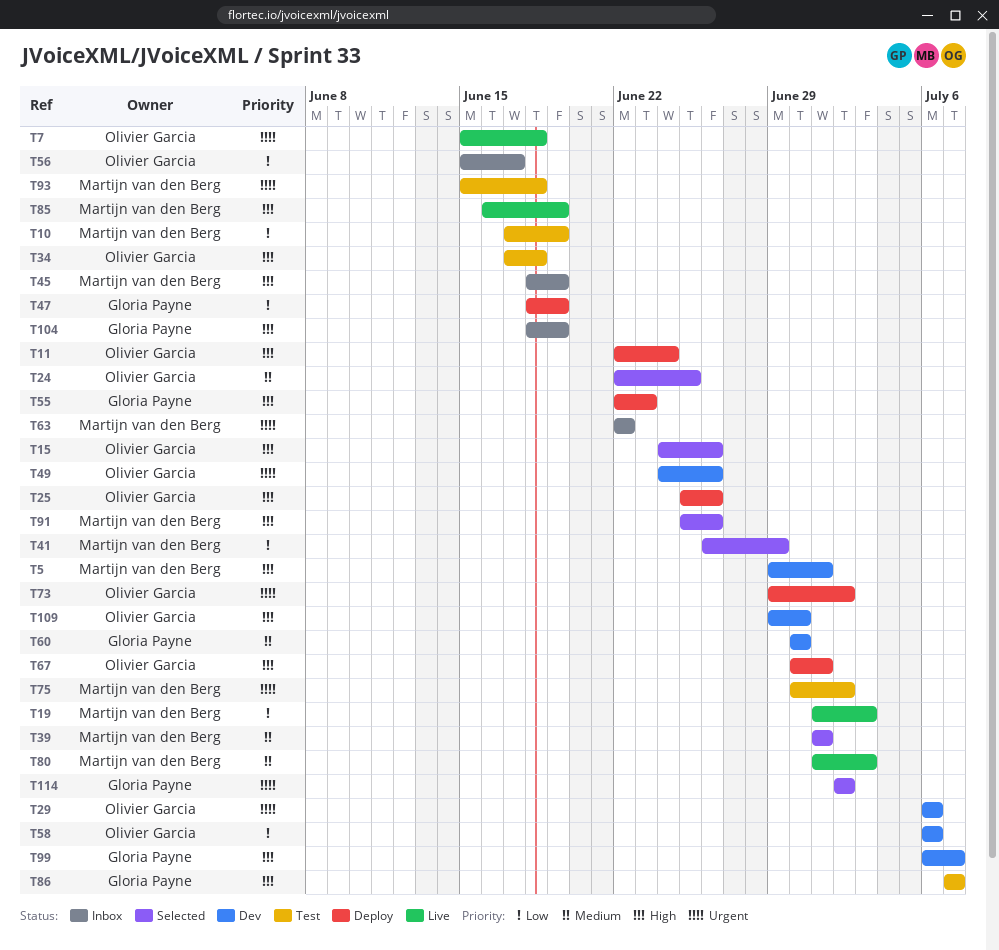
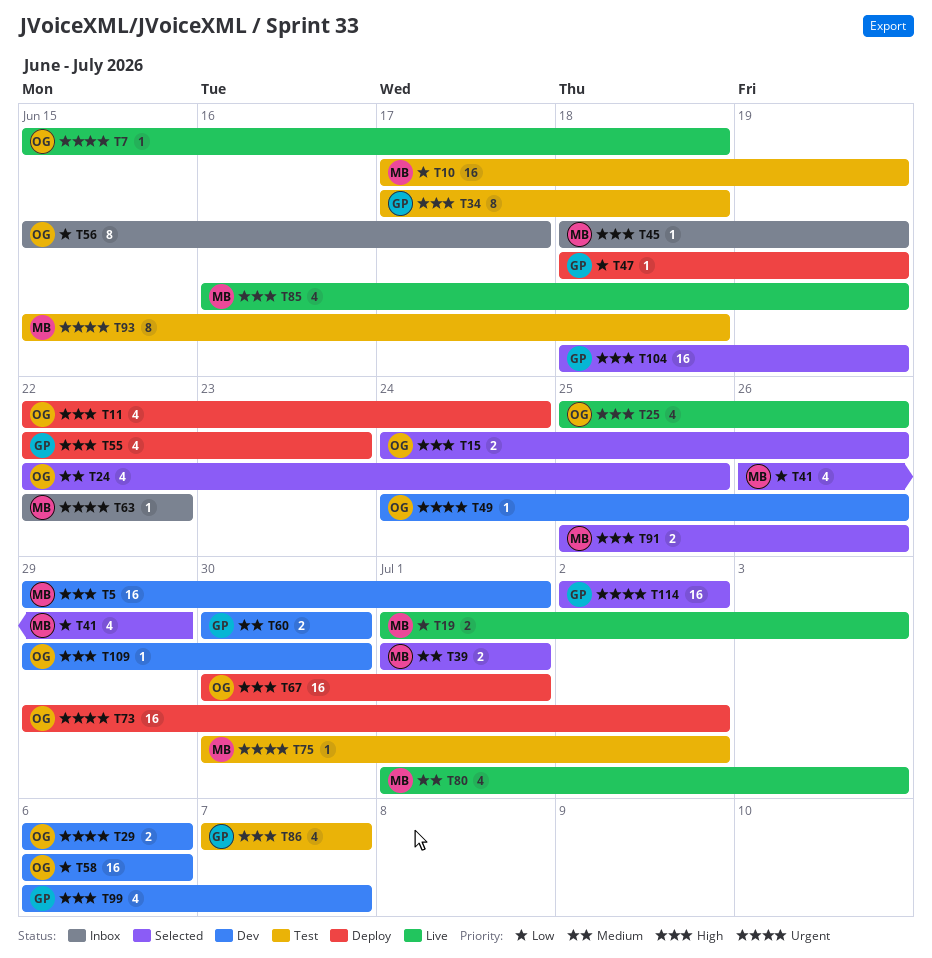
T25, status: Deploy -> Live
T34, owner: Olivier Garcia -> Gloria Payne
T104, status: Inbox -> Selected

